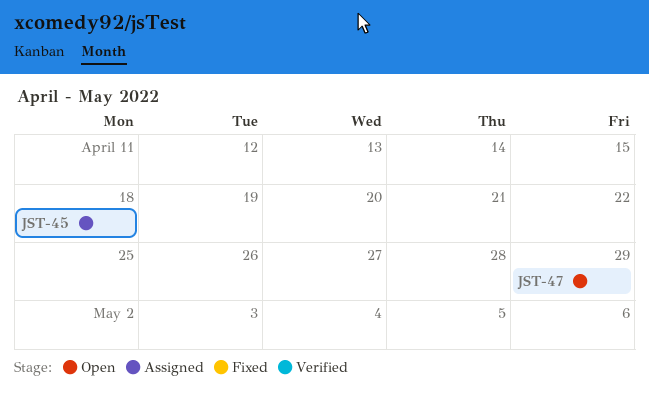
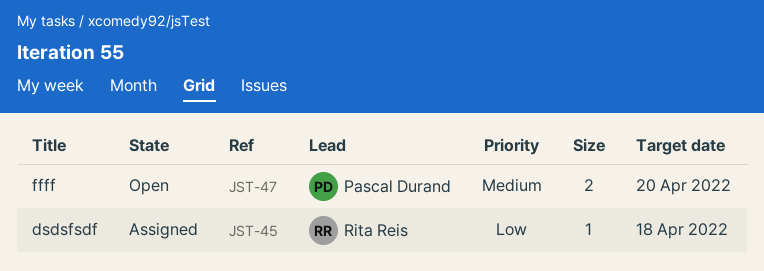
JST-47, due: Apr 29 -> Apr 20

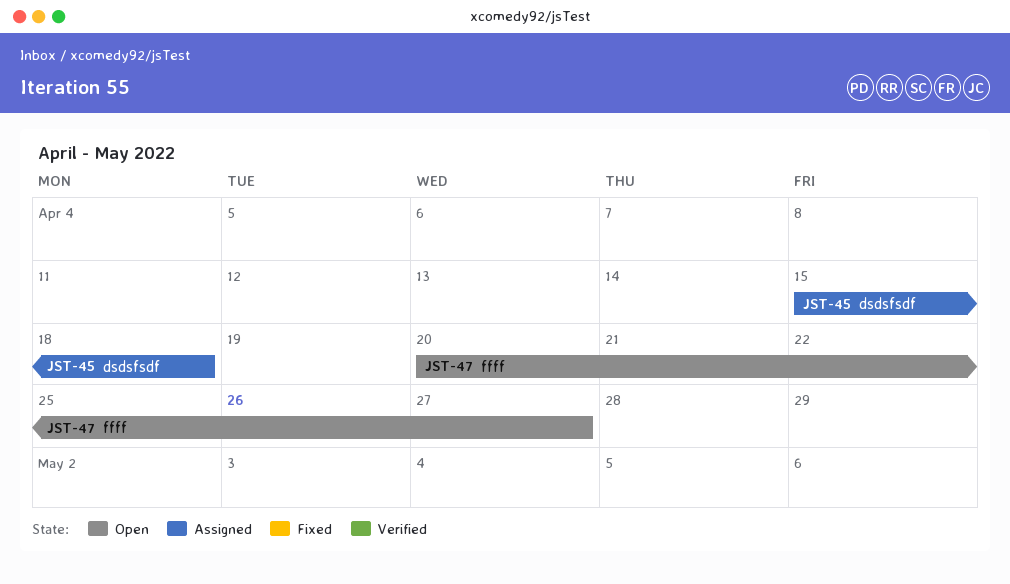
JST-47, due: Apr 20 -> Apr 27

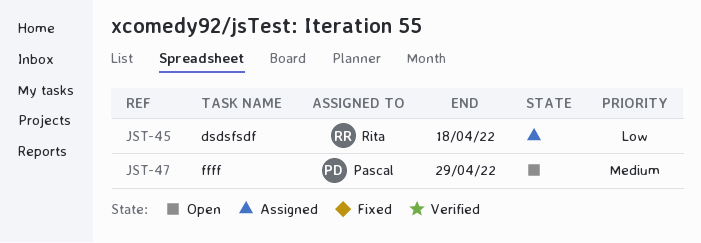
JST-47, due: Apr 27 -> Apr 29

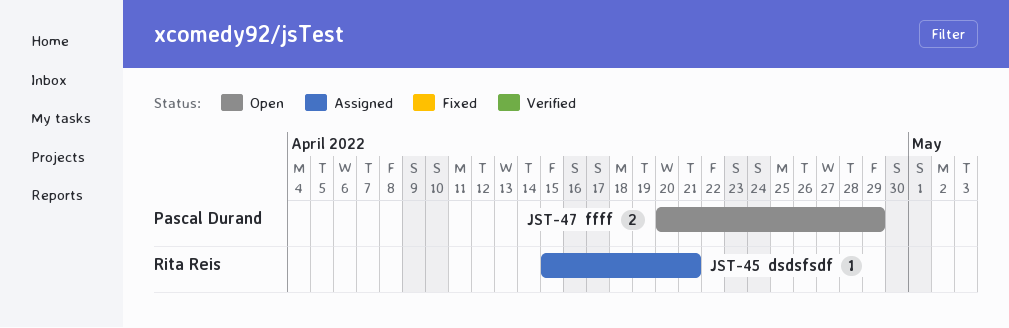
JST-45, due: Apr 18 -> Apr 21

